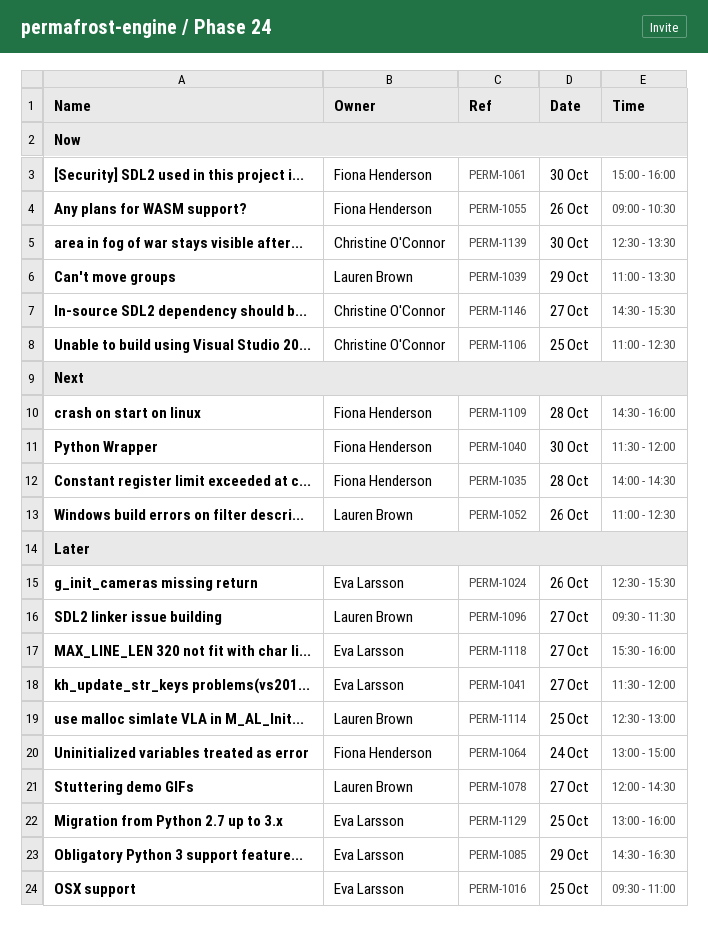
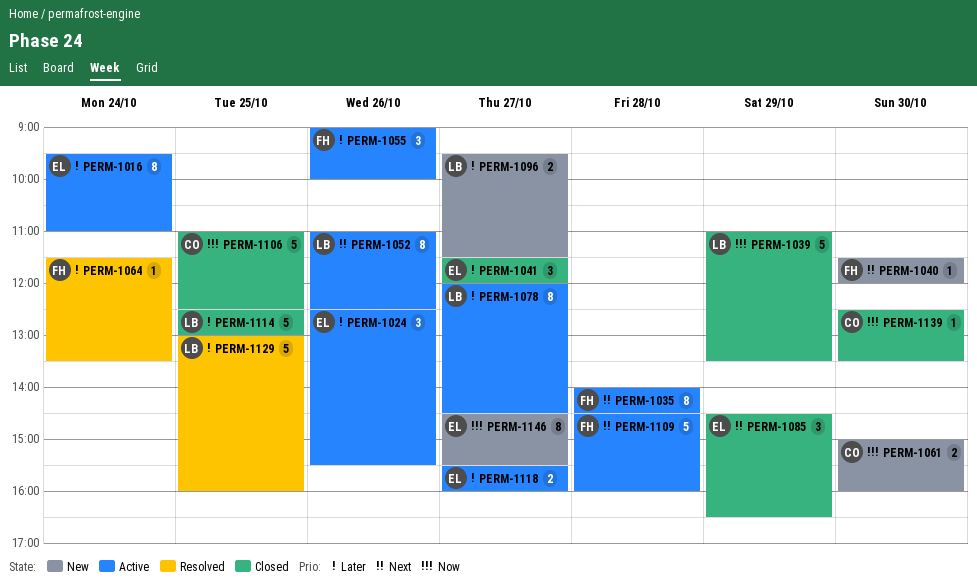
PERM-1016, day: Oct 25 -> Oct 24
PERM-1055, priority: Now -> Later
PERM-1055, ends: 10:30 -> 10:00
PERM-1061, owner: Fiona Henderson -> Christine O'Connor
PERM-1064, begins: 13:00 -> 11:30
PERM-1064, ends: 15:00 -> 13:30
PERM-1085, priority: Later -> Next
PERM-1129, owner: Eva Larsson -> Lauren Brown
PERM-1146, owner: Christine O'Connor -> Eva Larsson

